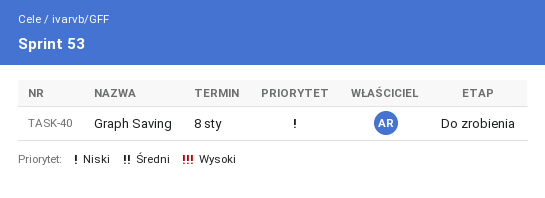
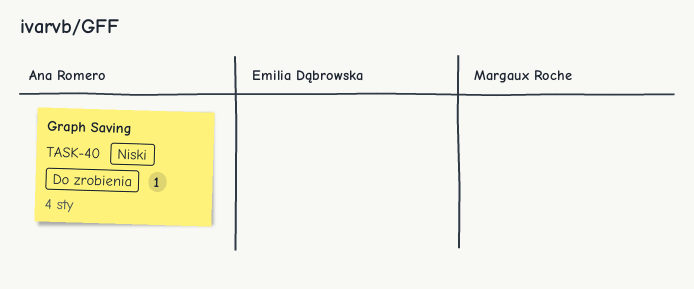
TASK-40, due: Jan 8 -> Jan 4

